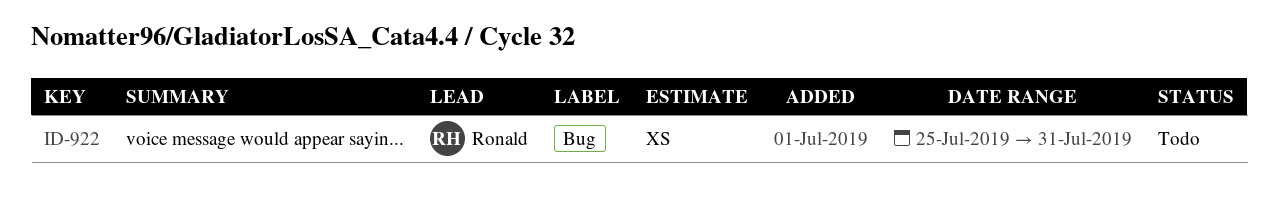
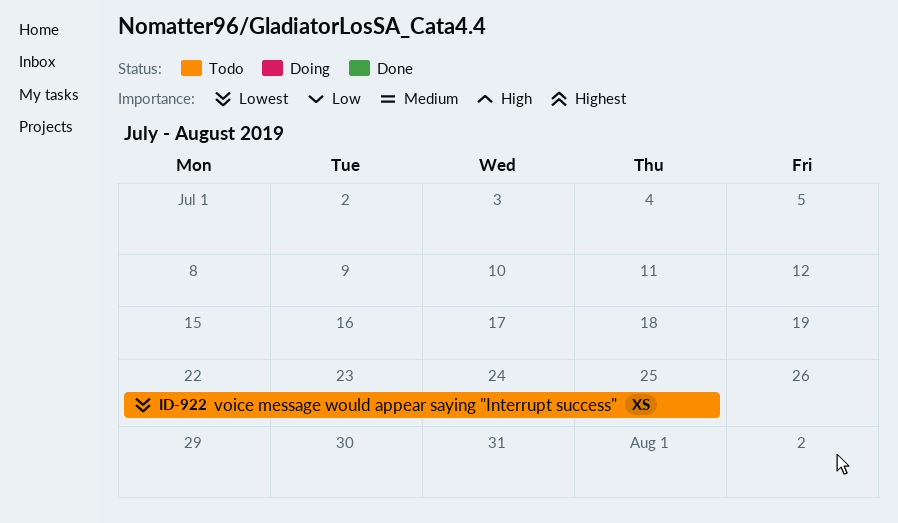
ID-922, start: Jul 25 -> Jul 22
ID-922, due: Jul 31 -> Jul 25

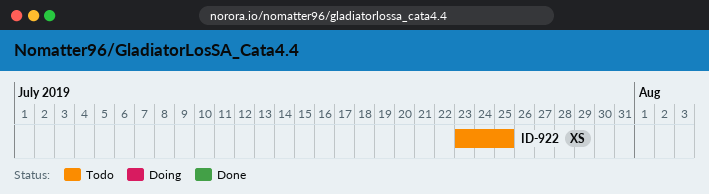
ID-922, start: Jul 22 -> Jul 23

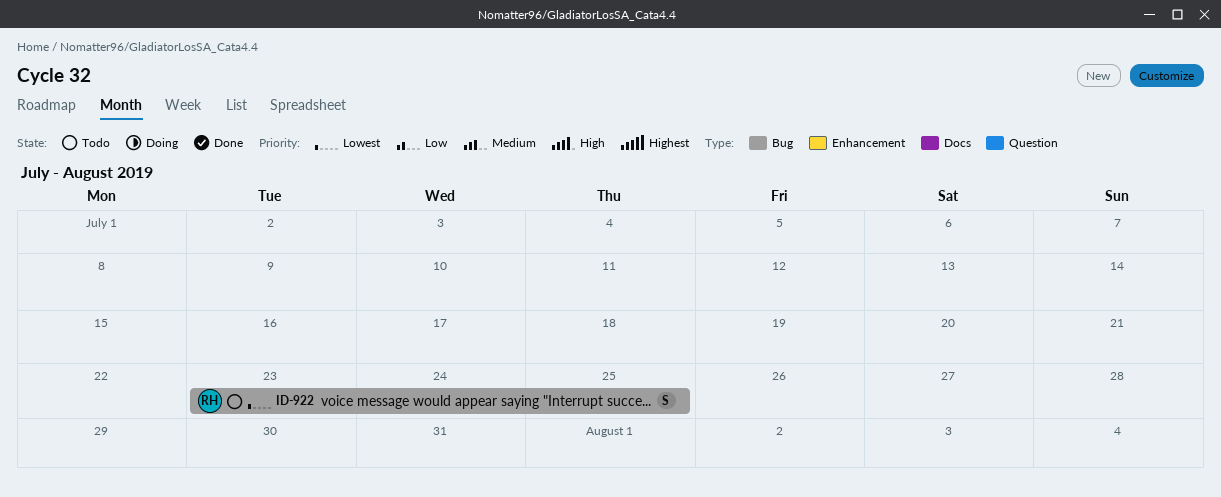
ID-922, estimate: XS -> S

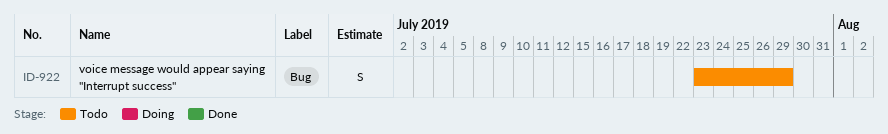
ID-922, due: Jul 25 -> Jul 29

